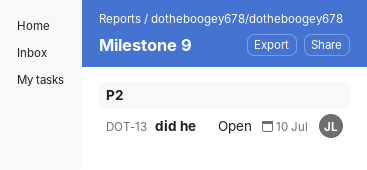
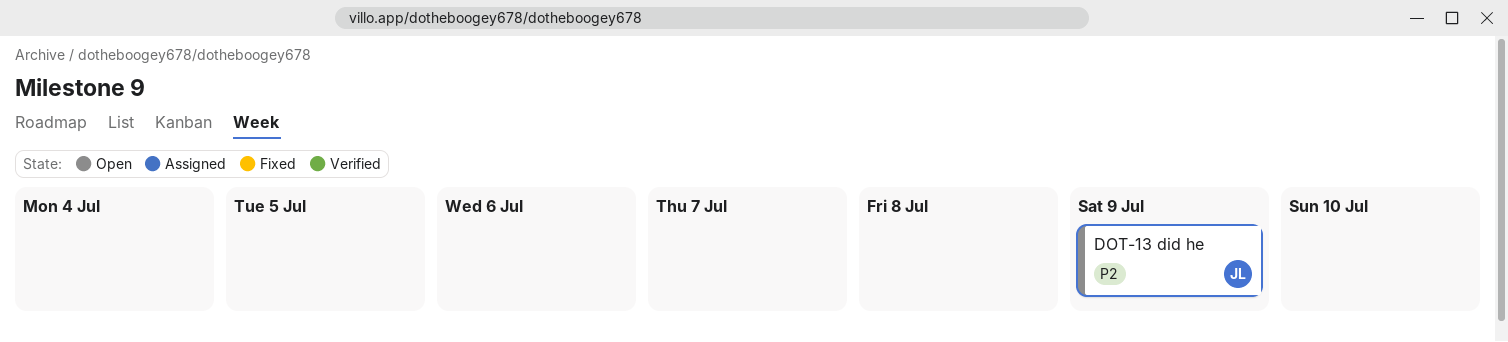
DOT-13, due: Jul 10 -> Jul 9

